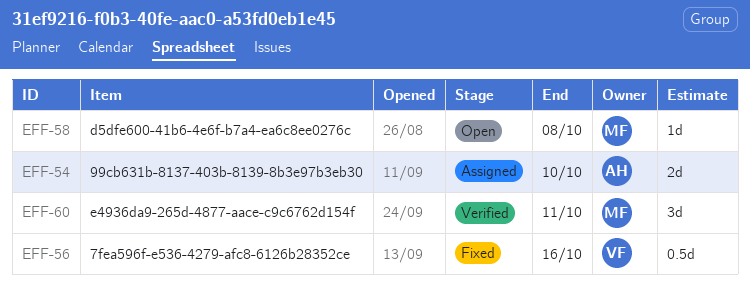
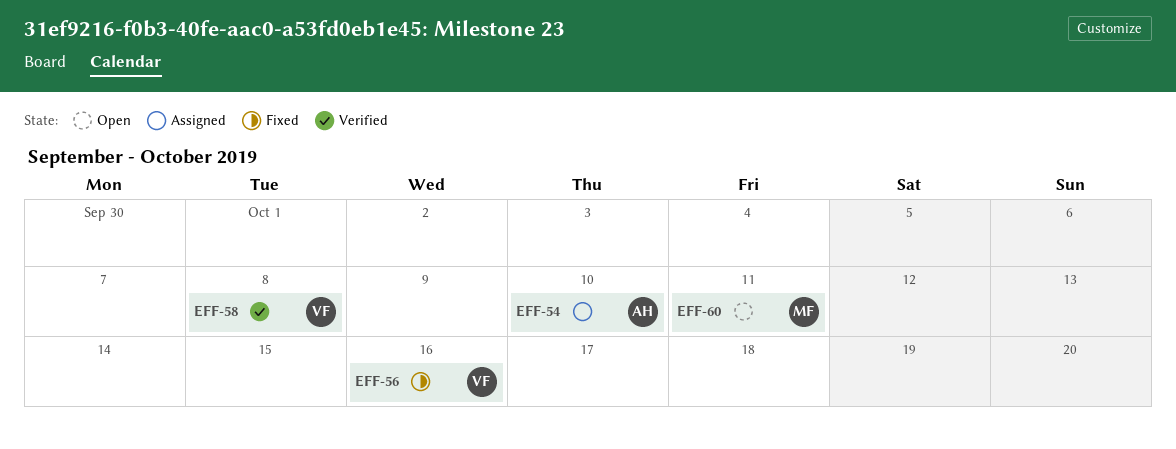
EFF-58, status: Open -> Verified
EFF-58, owner: MF -> VF
EFF-60, status: Verified -> Open

